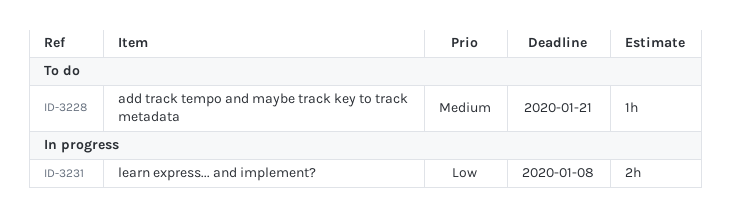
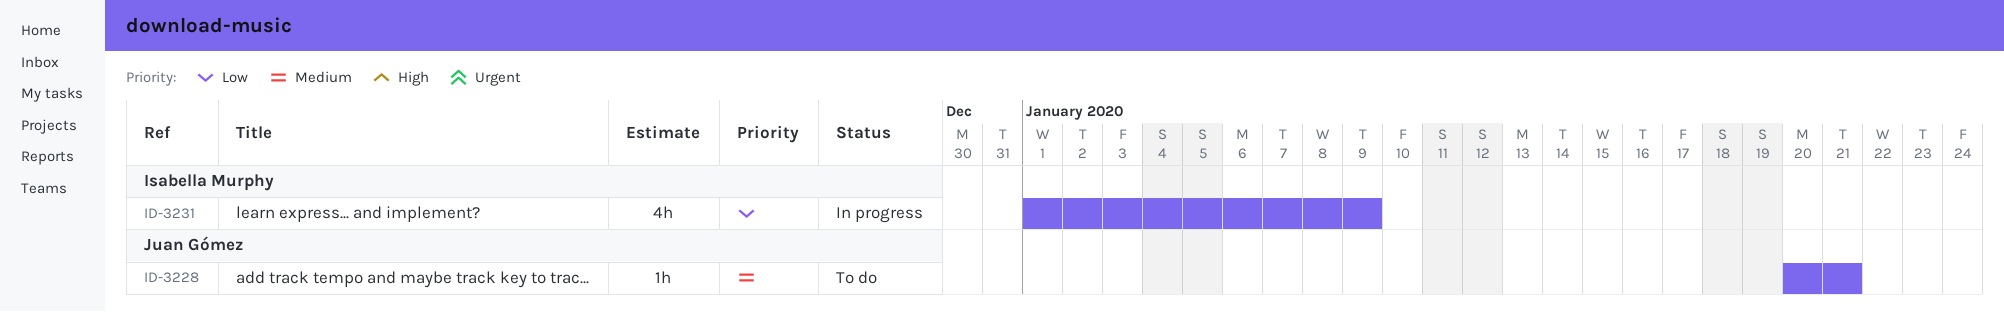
ID-3231, estimate: 2h -> 4h
ID-3231, due: Jan 8 -> Jan 9

